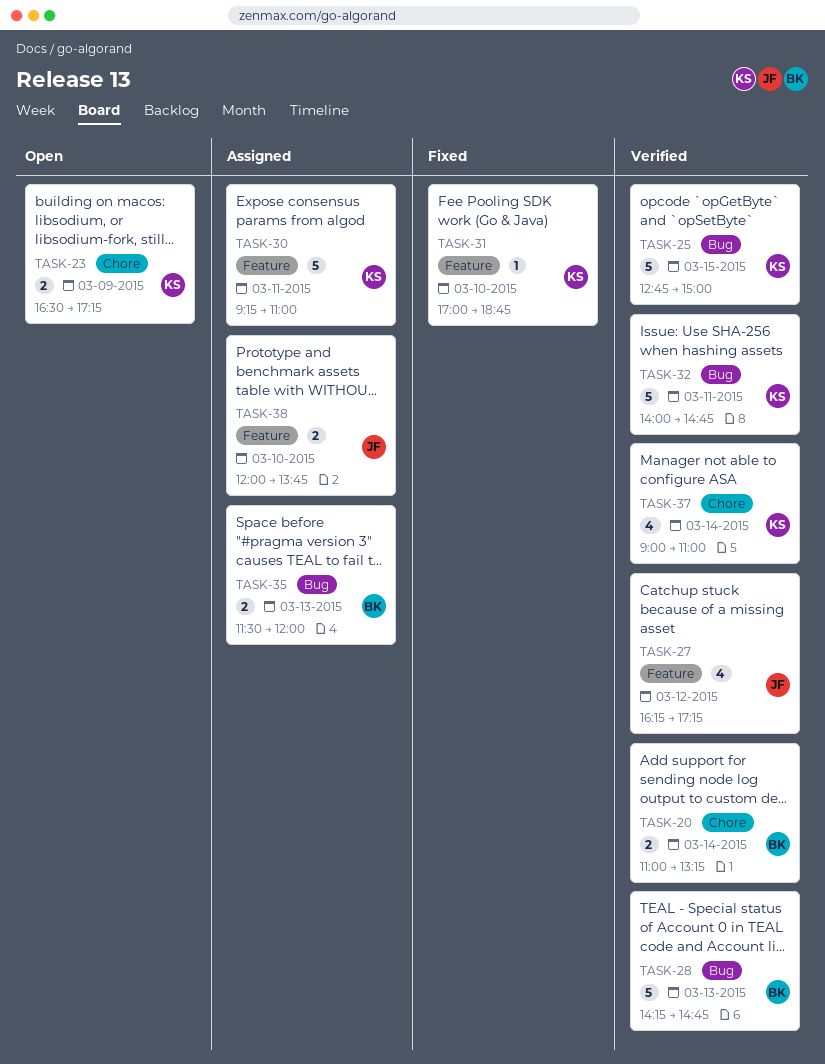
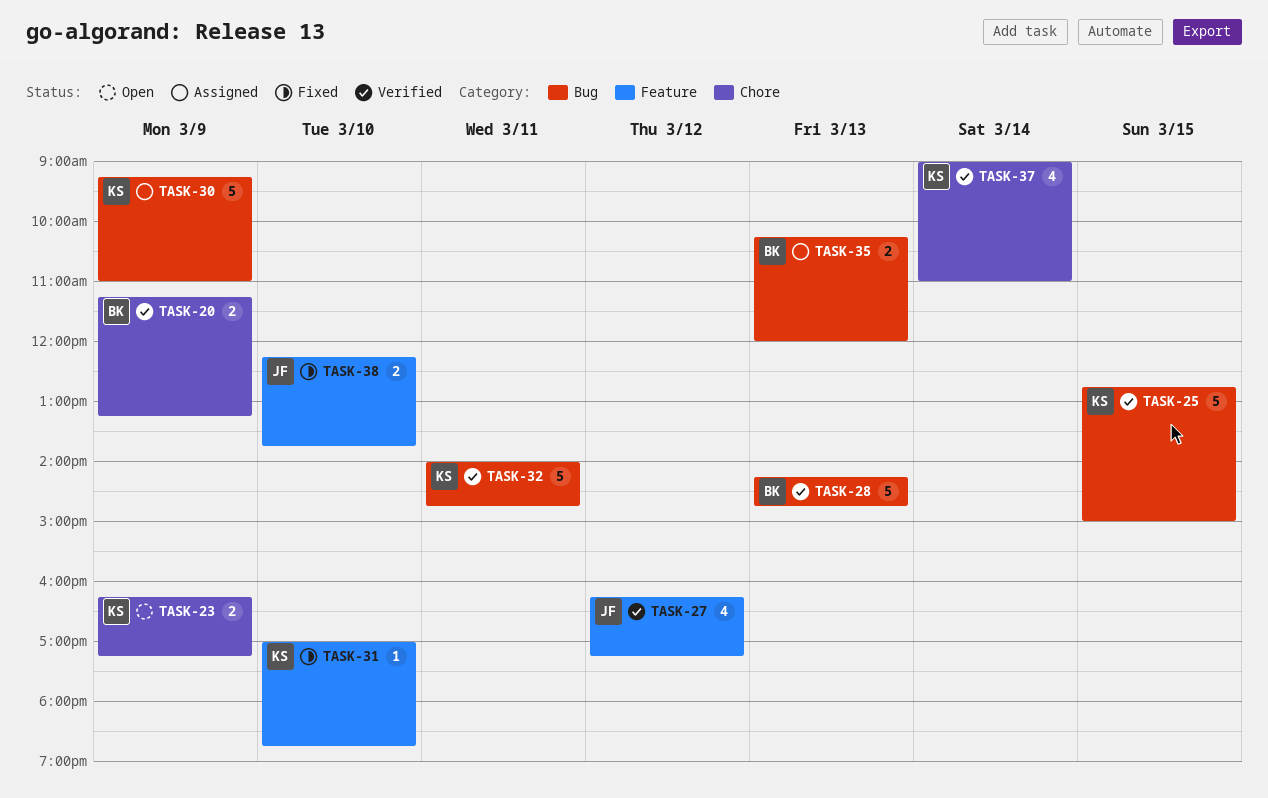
TASK-20, day: Mar 14 -> Mar 9
TASK-20, begins: 11:00 -> 11:15
TASK-23, begins: 16:30 -> 16:15
TASK-30, label: Feature -> Bug
TASK-30, day: Mar 11 -> Mar 9
TASK-35, begins: 11:30 -> 10:15
TASK-38, status: Assigned -> Fixed
TASK-38, begins: 12:00 -> 12:15

